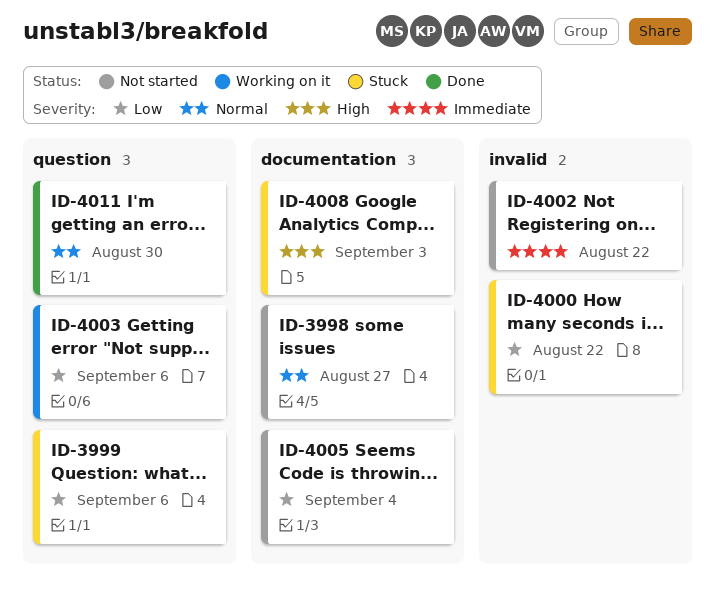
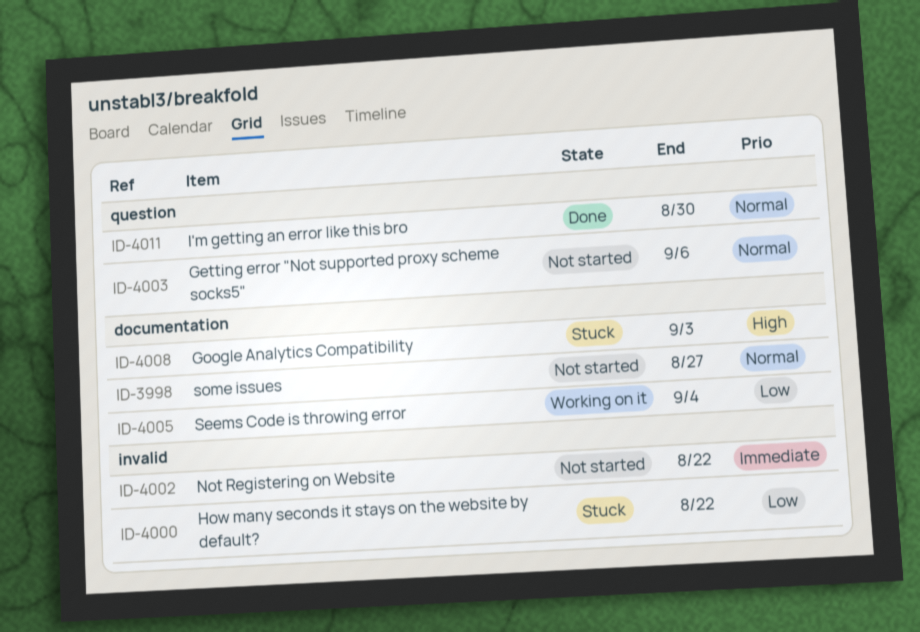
ID-3999: present -> none
ID-4003, status: Working on it -> Not started
ID-4003, priority: Low -> Normal
ID-4005, status: Not started -> Working on it

